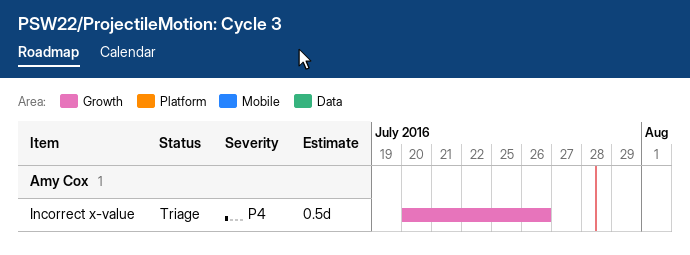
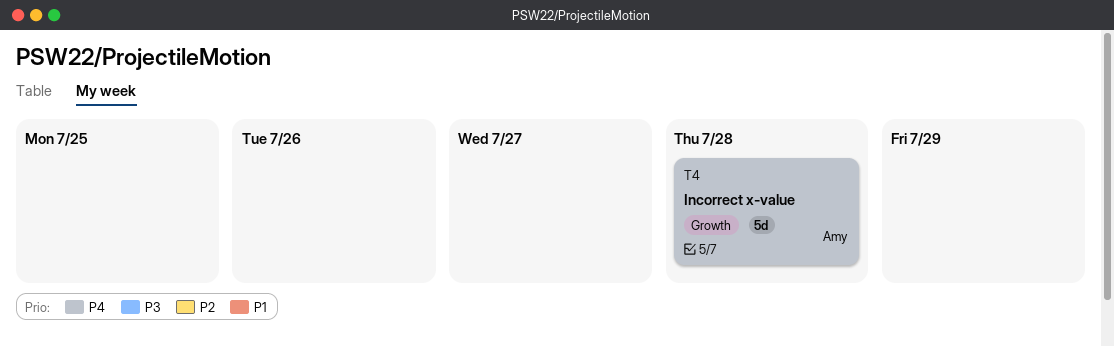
Incorrect x-value, estimate: 0.5d -> 5d
Incorrect x-value, due: Jul 26 -> Jul 28

